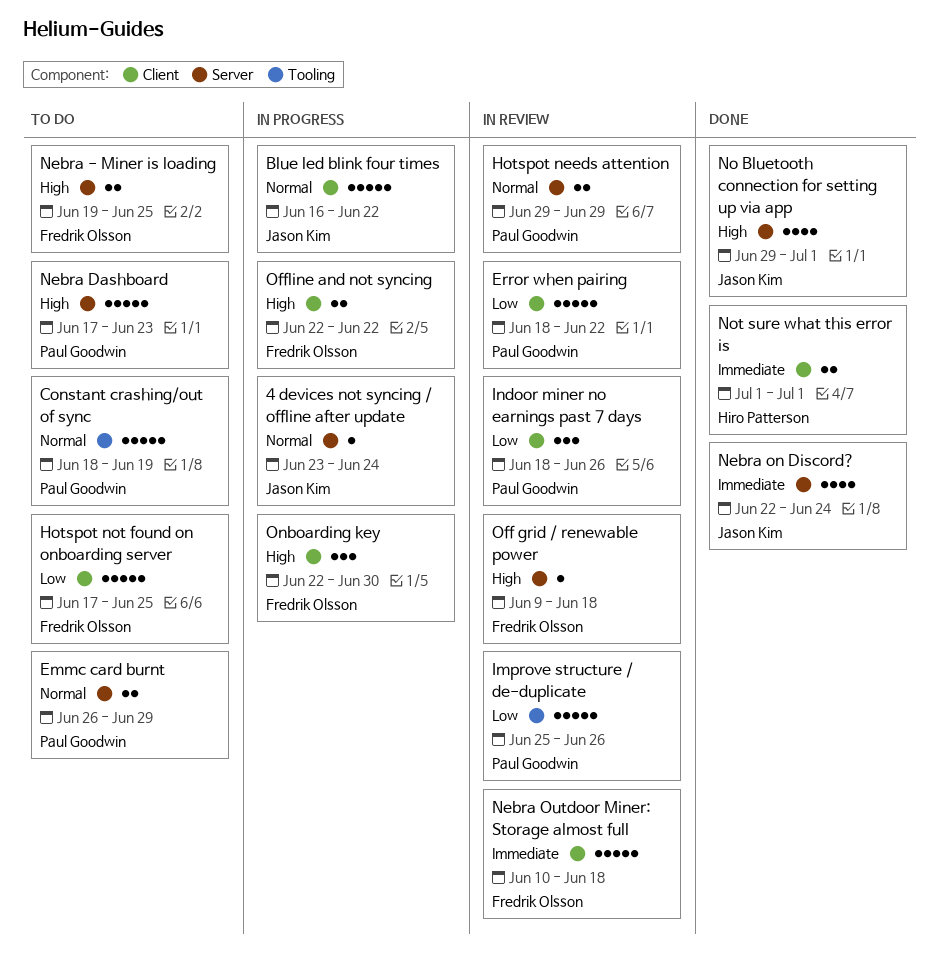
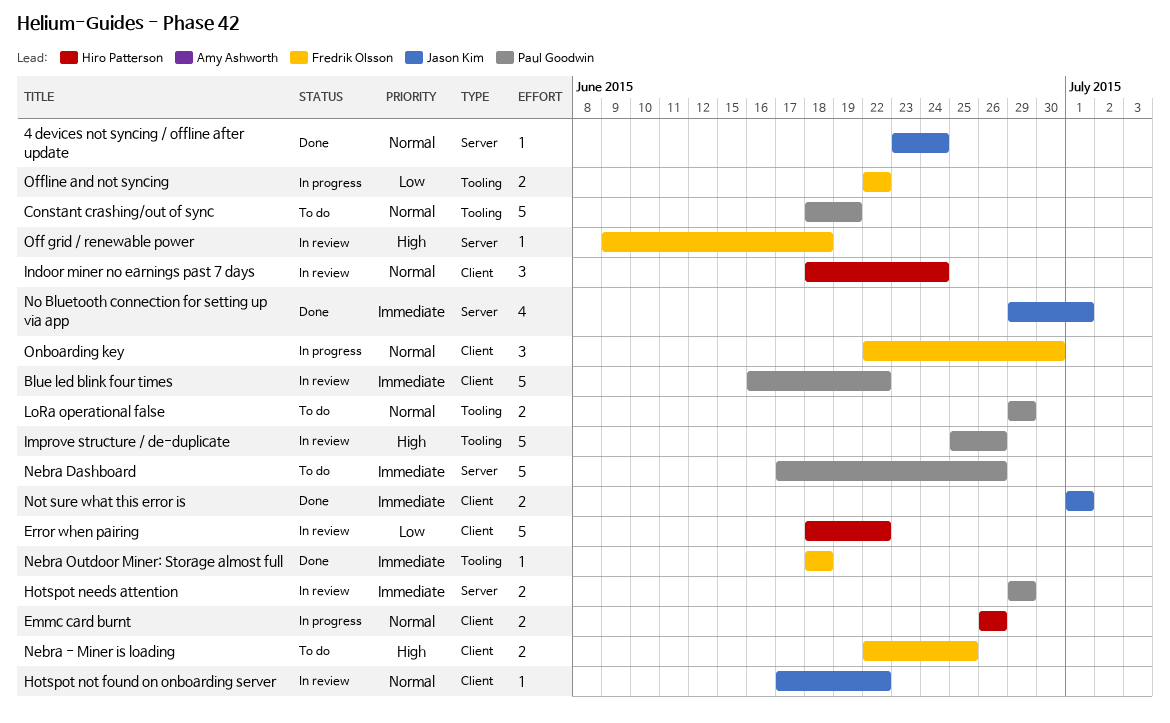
4 devices not syncing / offline after update, status: In progress -> Done
Blue led blink four times, status: In progress -> In review
Blue led blink four times, owner: Jason Kim -> Paul Goodwin
Blue led blink four times, priority: Normal -> Immediate
Emmc card burnt, status: To do -> In progress
Emmc card burnt, owner: Paul Goodwin -> Hiro Patterson
Emmc card burnt, label: Server -> Client
Emmc card burnt, due: Jun 29 -> Jun 26
Error when pairing, owner: Paul Goodwin -> Hiro Patterson
Hotspot needs attention, priority: Normal -> Immediate
Hotspot not found on onboarding server, status: To do -> In review
Hotspot not found on onboarding server, owner: Fredrik Olsson -> Jason Kim
Hotspot not found on onboarding server, priority: Low -> Normal
Hotspot not found on onboarding server, estimate: 5 -> 1
Hotspot not found on onboarding server, due: Jun 25 -> Jun 22
Improve structure / de-duplicate, priority: Low -> High
Indoor miner no earnings past 7 days, owner: Paul Goodwin -> Hiro Patterson
Indoor miner no earnings past 7 days, priority: Low -> Normal
Indoor miner no earnings past 7 days, due: Jun 26 -> Jun 24
LoRa operational false: none -> present
Nebra - Miner is loading, label: Server -> Client
Nebra - Miner is loading, start: Jun 19 -> Jun 22
Nebra Dashboard, priority: High -> Immediate
Nebra Dashboard, due: Jun 23 -> Jun 26
Nebra on Discord?: present -> none
Nebra Outdoor Miner: Storage almost full, status: In review -> Done
Nebra Outdoor Miner: Storage almost full, label: Client -> Tooling
Nebra Outdoor Miner: Storage almost full, estimate: 5 -> 1
Nebra Outdoor Miner: Storage almost full, start: Jun 10 -> Jun 18
No Bluetooth connection for setting up via app, priority: High -> Immediate
Not sure what this error is, owner: Hiro Patterson -> Jason Kim
Offline and not syncing, priority: High -> Low
Offline and not syncing, label: Client -> Tooling
Onboarding key, priority: High -> Normal

